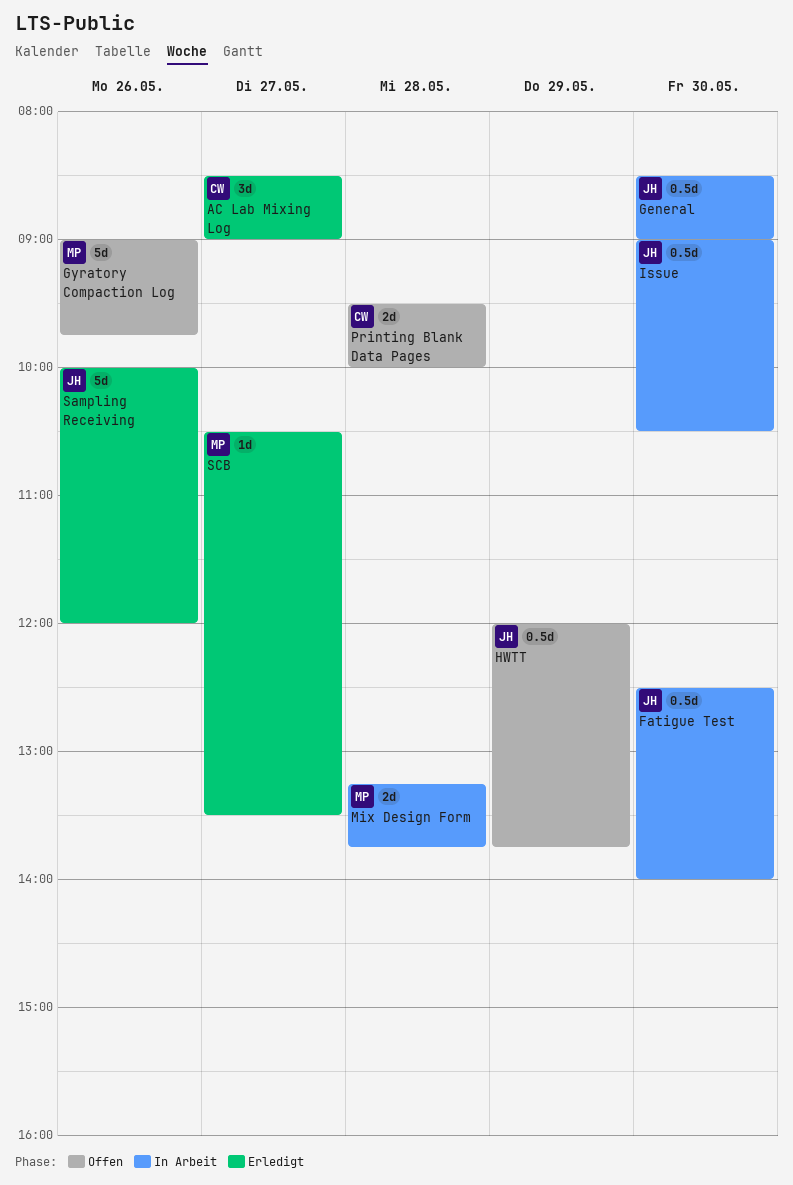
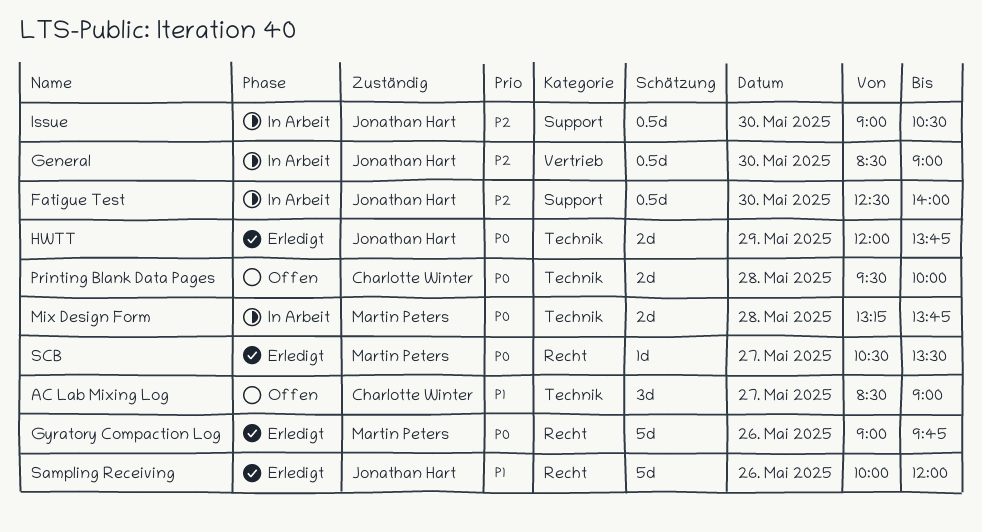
AC Lab Mixing Log, status: Erledigt -> Offen
Gyratory Compaction Log, status: Offen -> Erledigt
HWTT, status: Offen -> Erledigt
HWTT, estimate: 0.5d -> 2d

